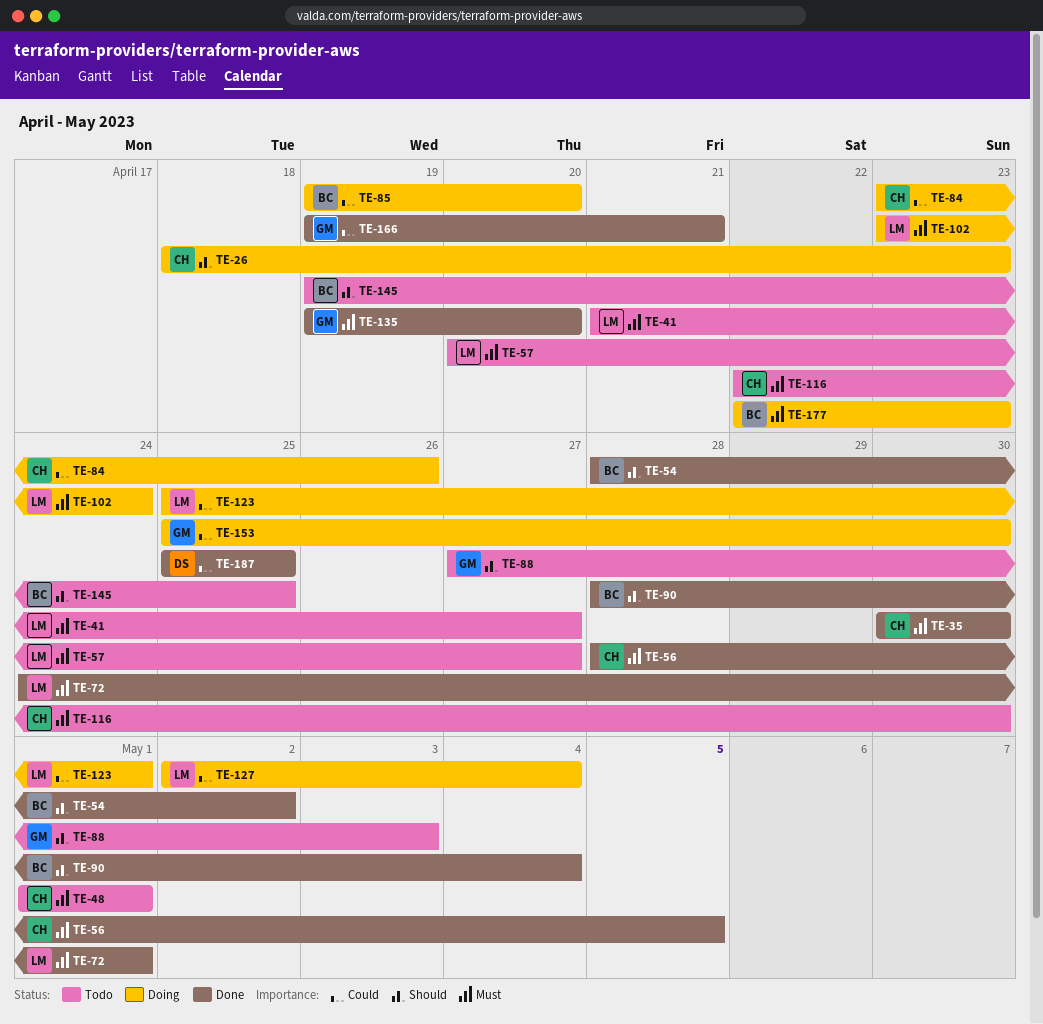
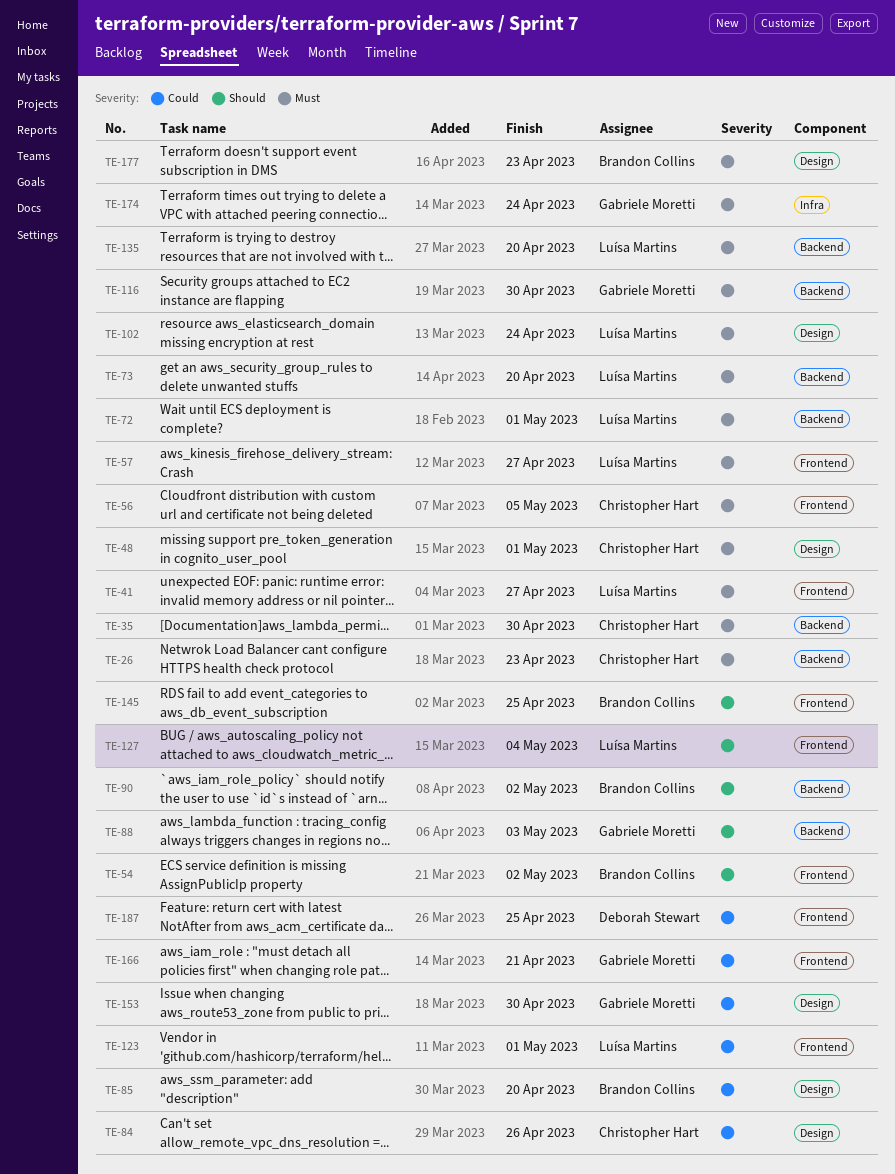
TE-26, priority: Should -> Must
TE-73: none -> present
TE-90, due: May 4 -> May 2
TE-116, owner: Christopher Hart -> Gabriele Moretti
TE-127, priority: Could -> Should
TE-135, owner: Gabriele Moretti -> Luísa Martins
TE-174: none -> present

